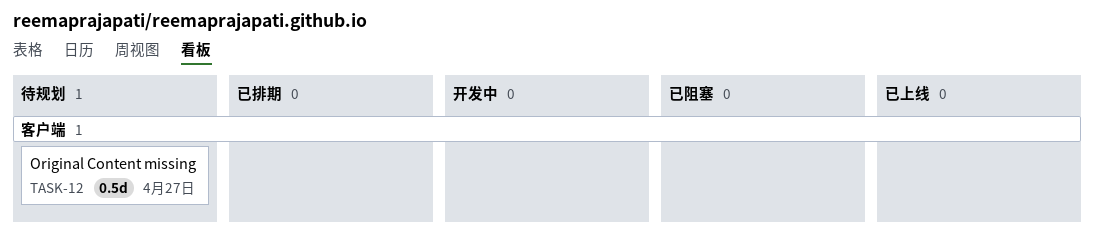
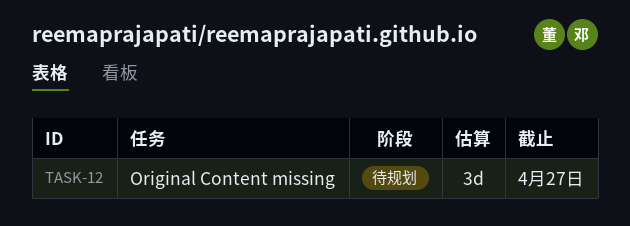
TASK-12, estimate: 0.5d -> 3d

